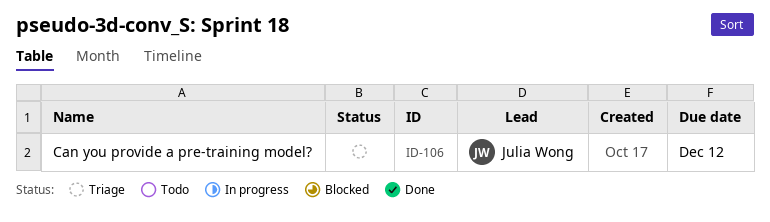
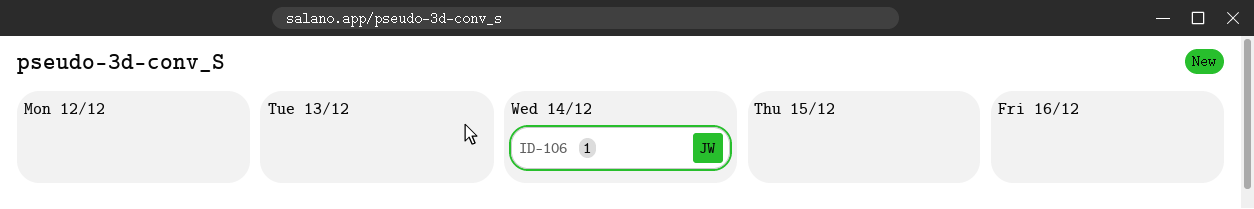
ID-106, due: Dec 12 -> Dec 14

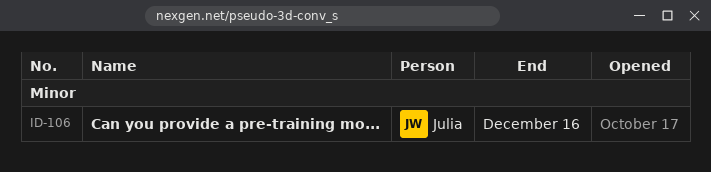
ID-106, due: Dec 14 -> Dec 16

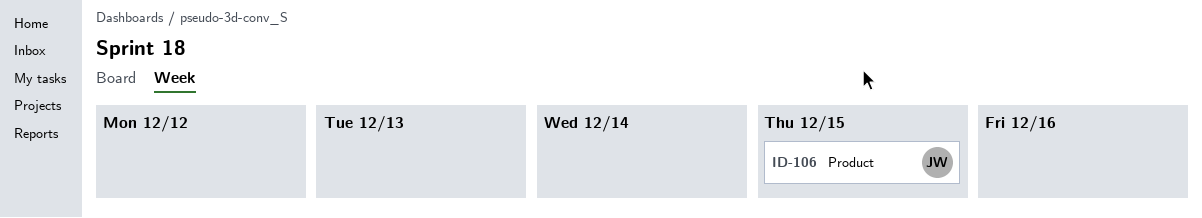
ID-106, due: Dec 16 -> Dec 15

